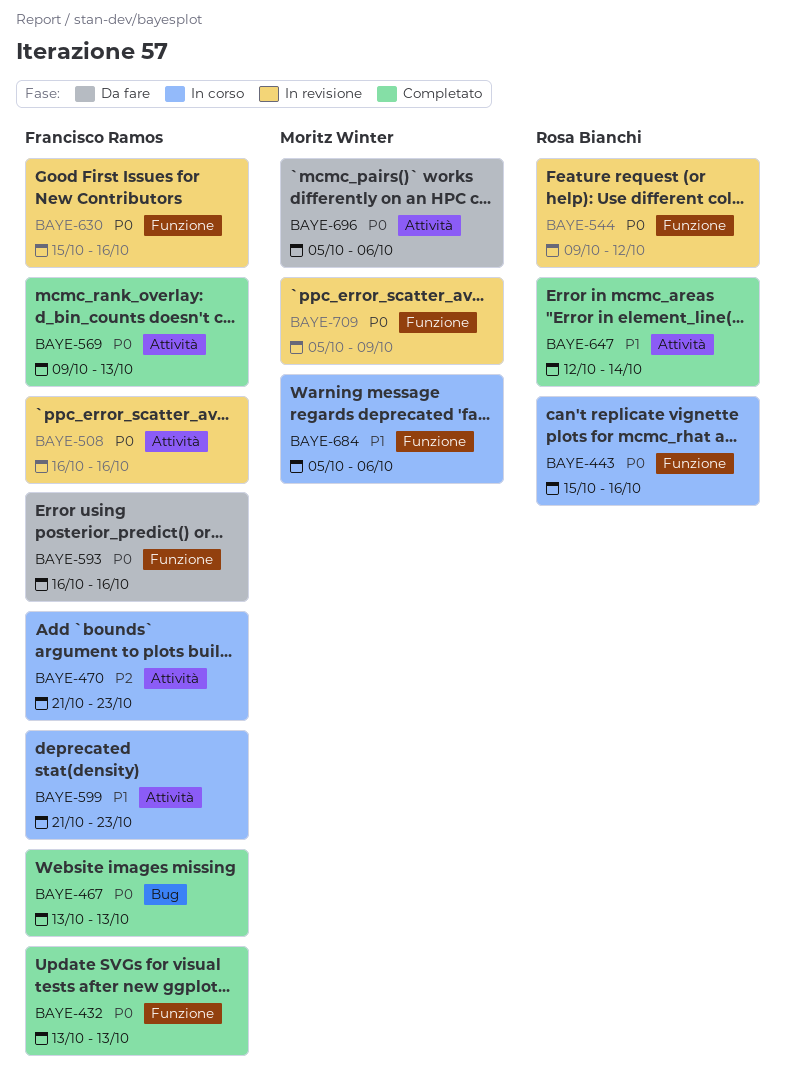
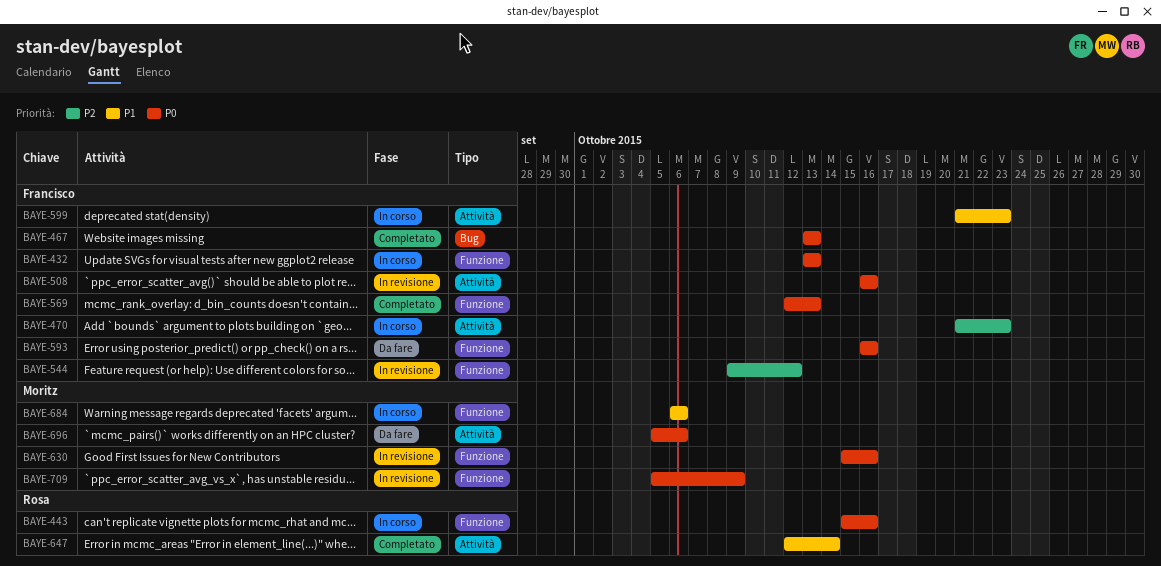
BAYE-432, status: Completato -> In corso
BAYE-544, owner: Rosa Bianchi -> Francisco Ramos
BAYE-544, priority: P0 -> P2
BAYE-569, label: Attività -> Funzione
BAYE-569, start: Oct 9 -> Oct 12
BAYE-630, owner: Francisco Ramos -> Moritz Winter
BAYE-684, start: Oct 5 -> Oct 6

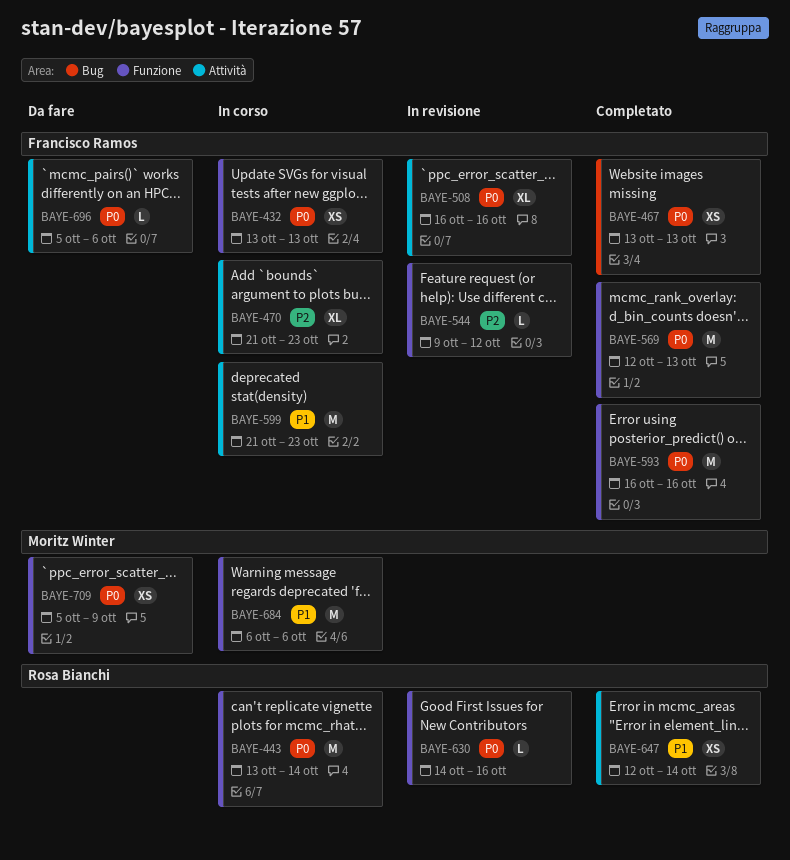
BAYE-443, start: Oct 15 -> Oct 13
BAYE-443, due: Oct 16 -> Oct 14
BAYE-593, status: Da fare -> Completato
BAYE-630, owner: Moritz Winter -> Rosa Bianchi
BAYE-630, start: Oct 15 -> Oct 14
BAYE-696, owner: Moritz Winter -> Francisco Ramos
BAYE-709, status: In revisione -> Da fare

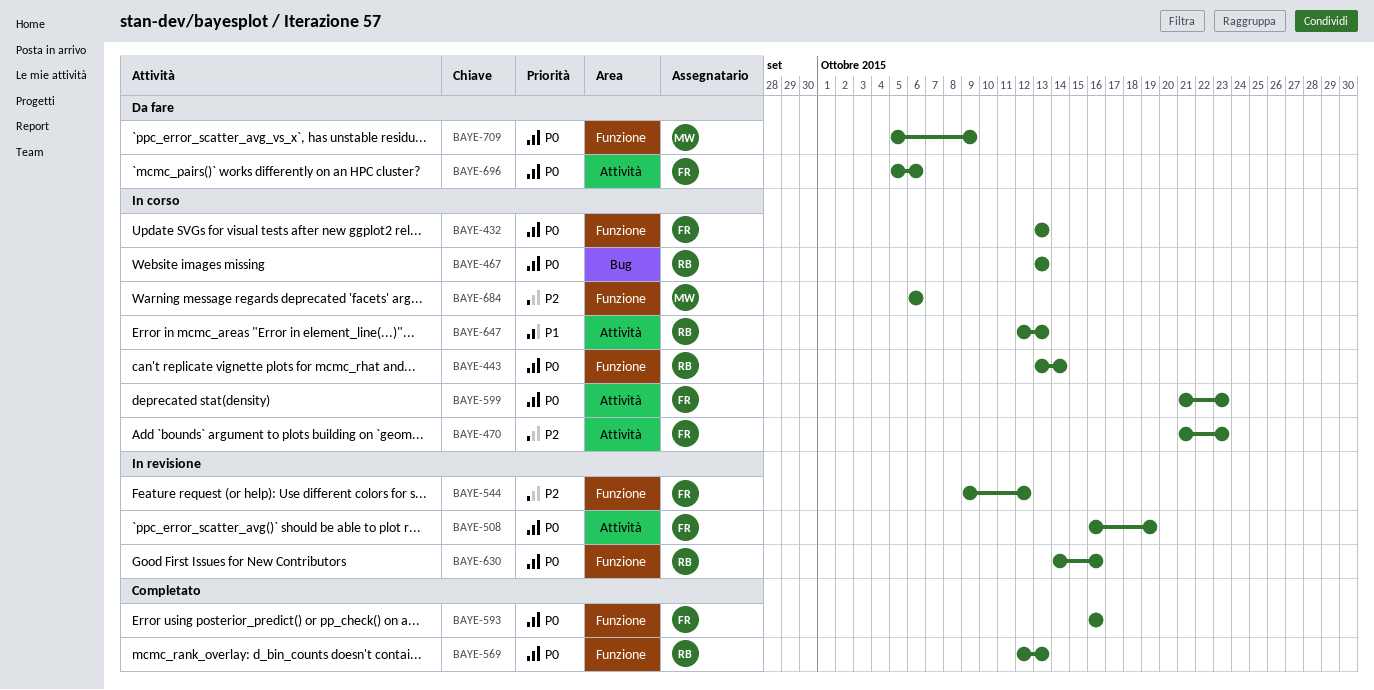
BAYE-467, status: Completato -> In corso
BAYE-467, owner: Francisco Ramos -> Rosa Bianchi
BAYE-508, due: Oct 16 -> Oct 19
BAYE-569, owner: Francisco Ramos -> Rosa Bianchi
BAYE-599, priority: P1 -> P0
BAYE-647, status: Completato -> In corso
BAYE-647, due: Oct 14 -> Oct 13
BAYE-684, priority: P1 -> P2

